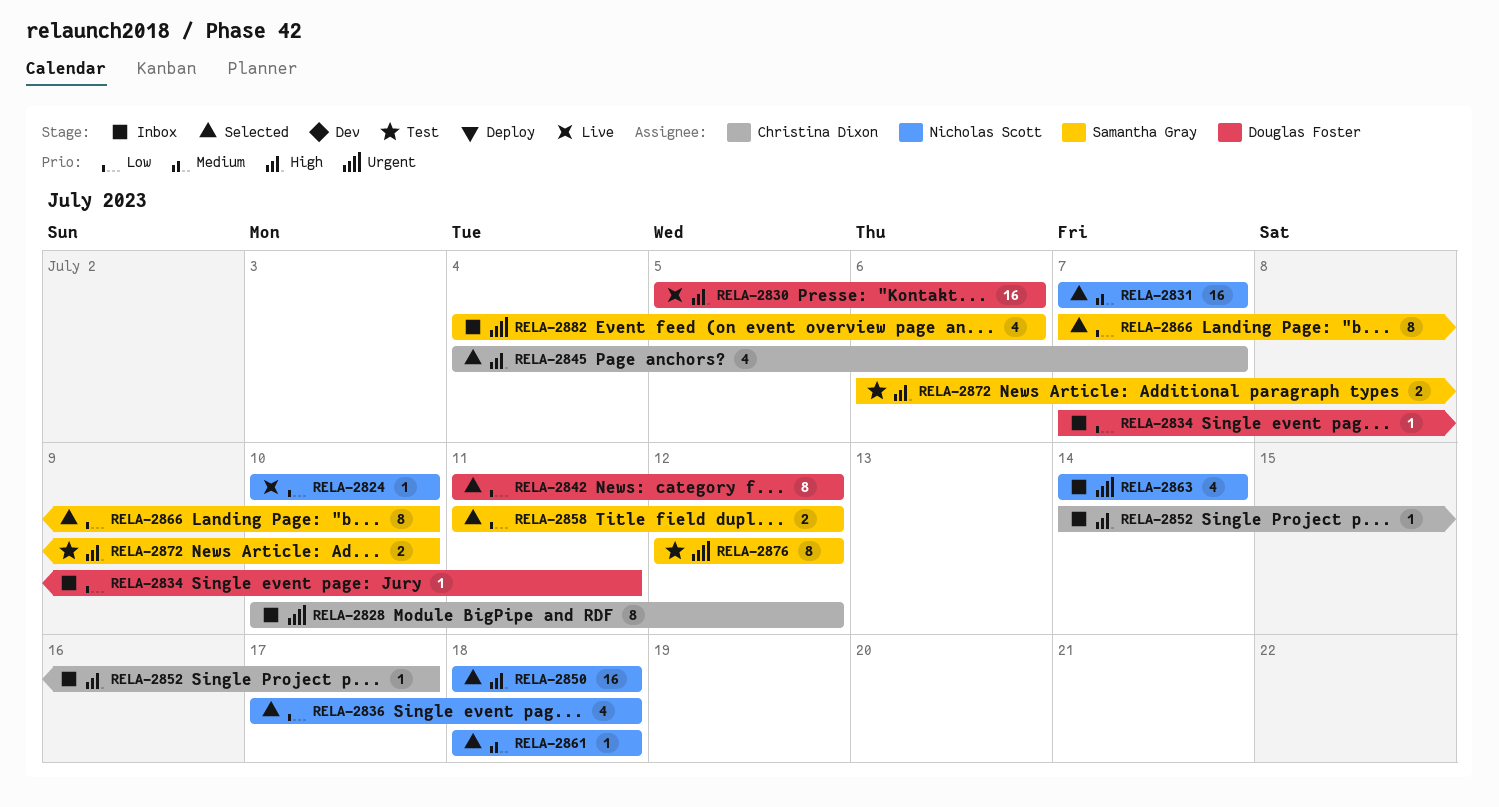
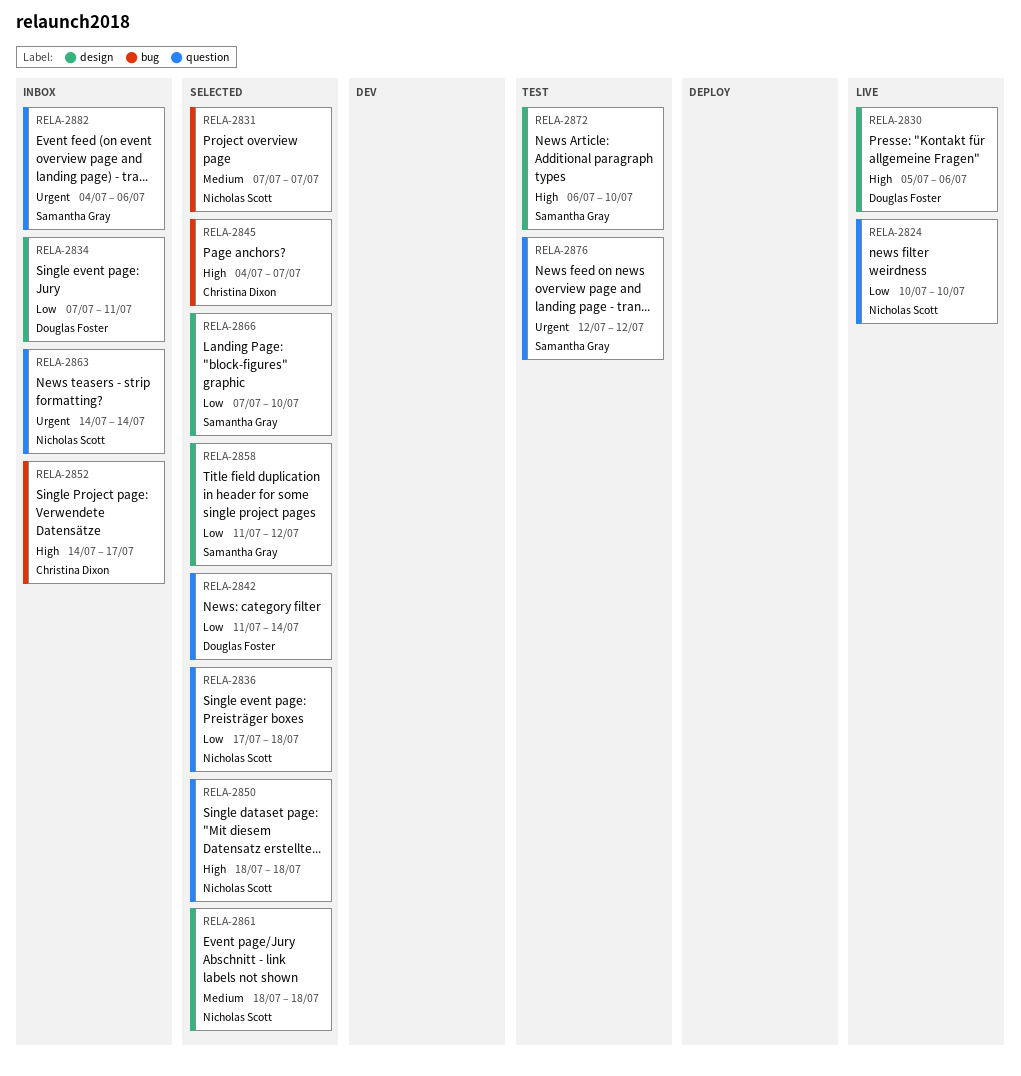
RELA-2828: present -> none
RELA-2842, due: Jul 12 -> Jul 14

